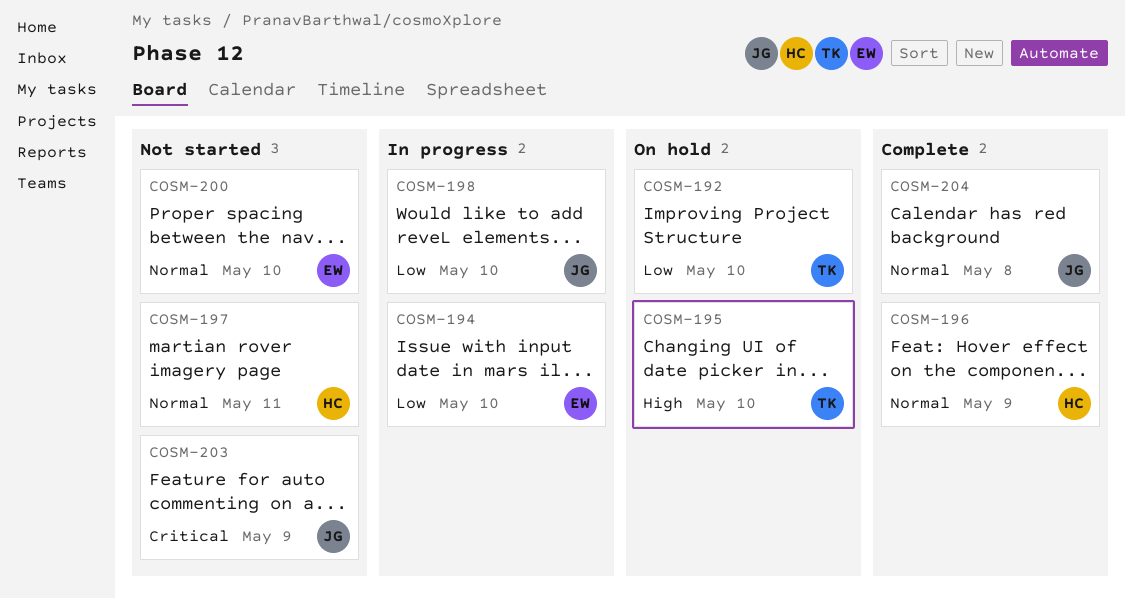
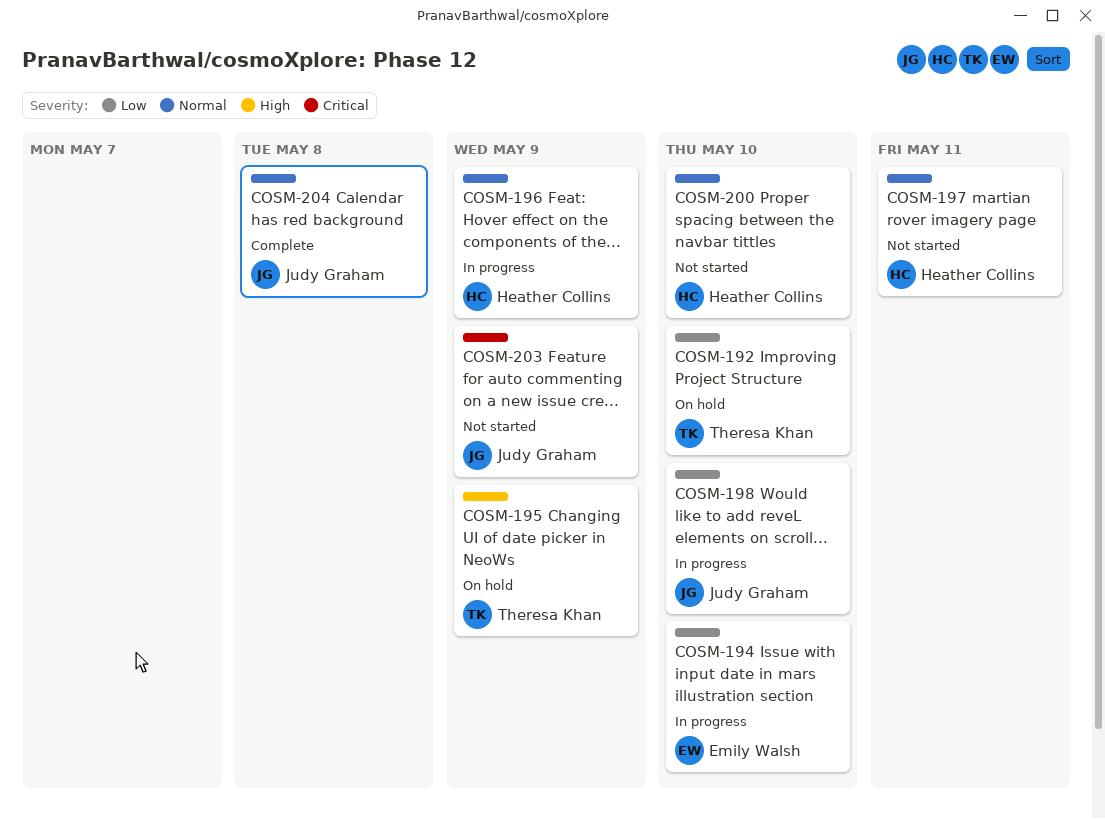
COSM-195, due: May 10 -> May 9
COSM-196, status: Complete -> In progress
COSM-200, owner: Emily Walsh -> Heather Collins

